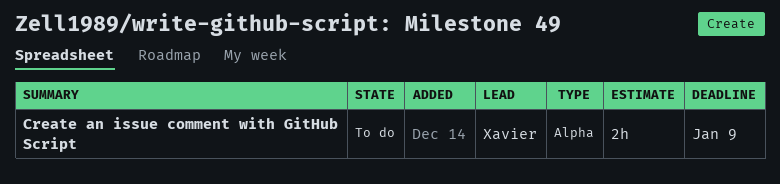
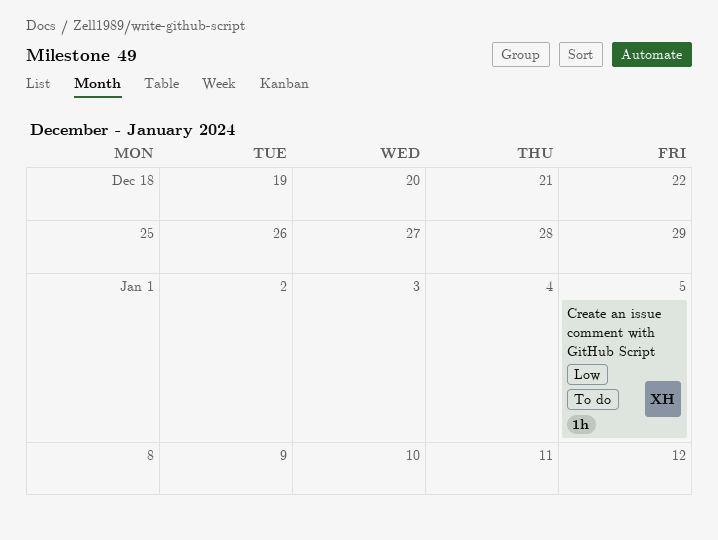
Create an issue comment with GitHub Script, estimate: 2h -> 1h
Create an issue comment with GitHub Script, due: Jan 9 -> Jan 5

